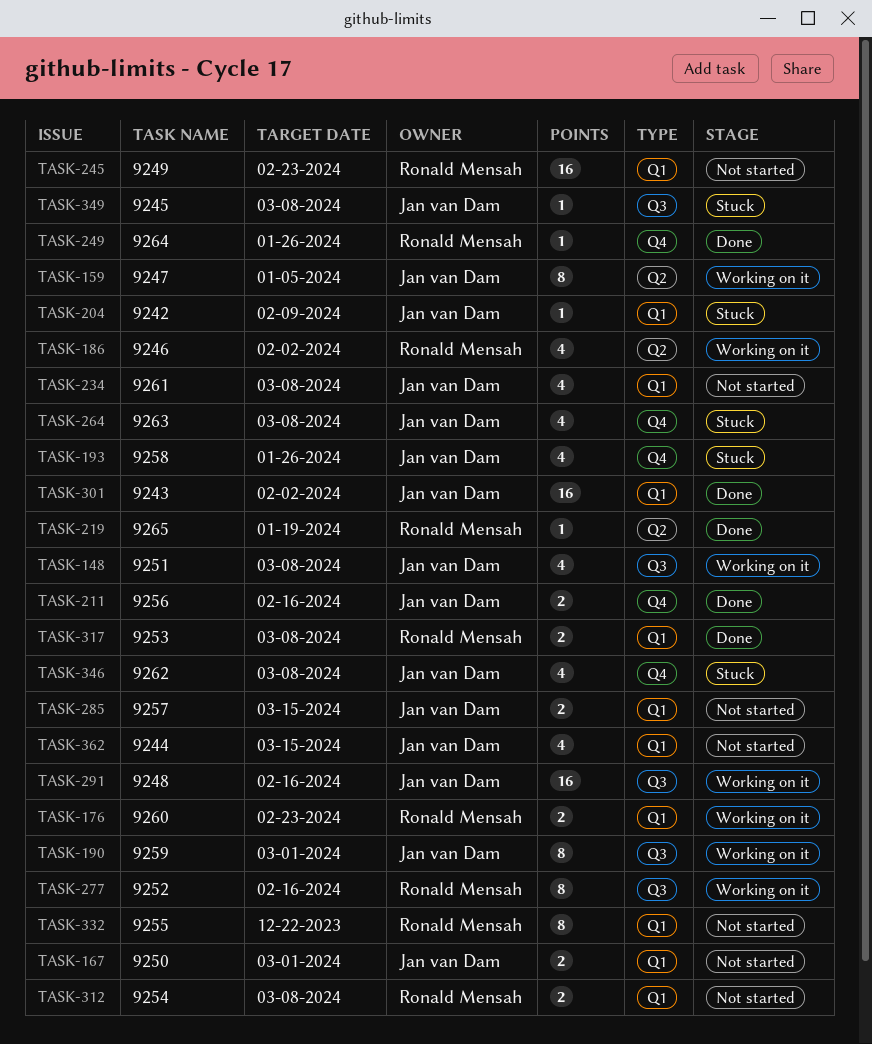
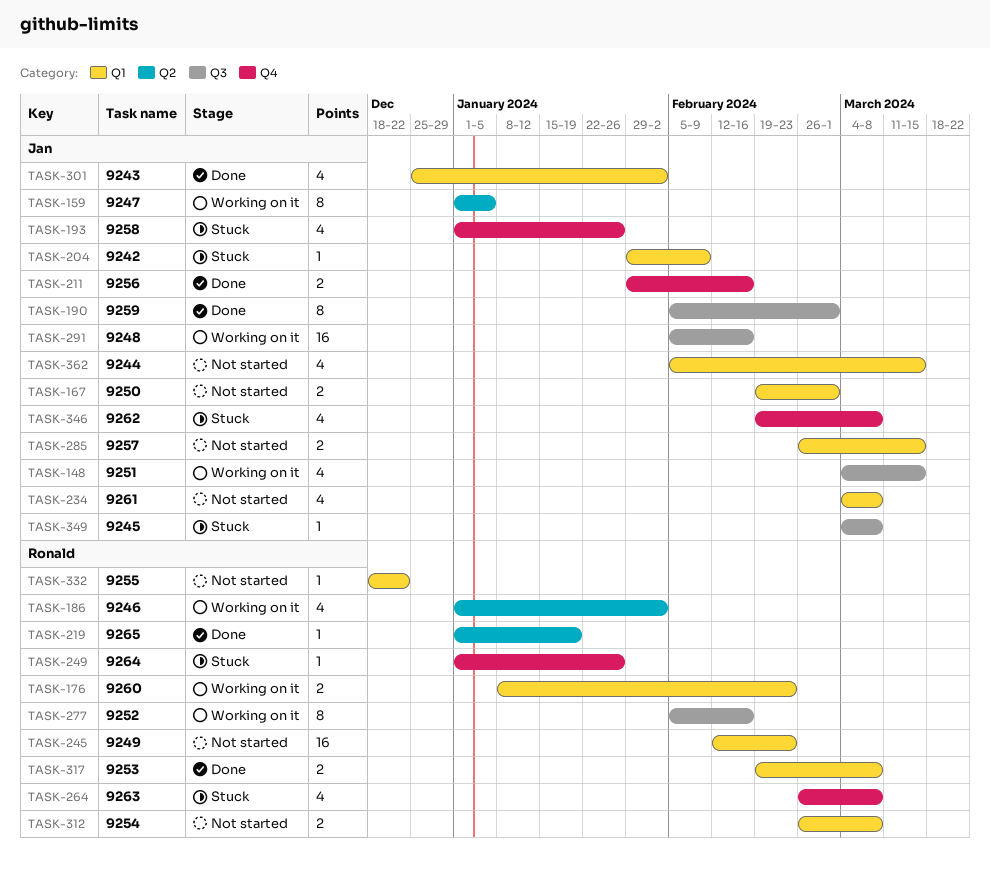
TASK-148, due: Mar 8 -> Mar 15
TASK-190, status: Working on it -> Done
TASK-249, status: Done -> Stuck
TASK-264, owner: Jan van Dam -> Ronald Mensah
TASK-301, estimate: 16 -> 4
TASK-332, estimate: 8 -> 1

